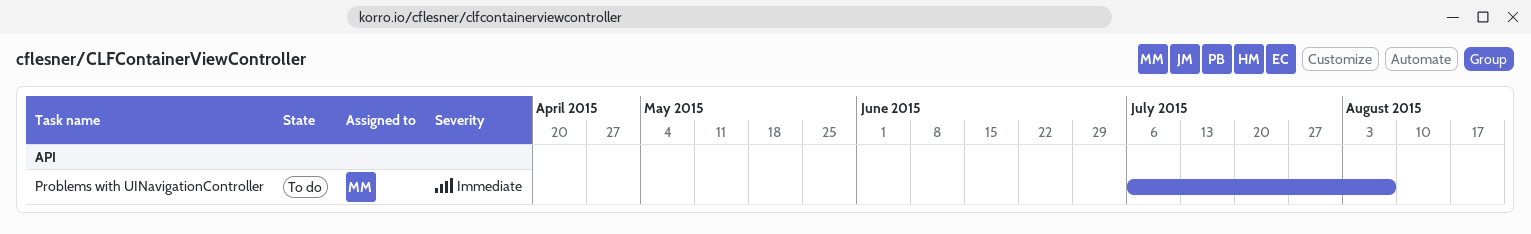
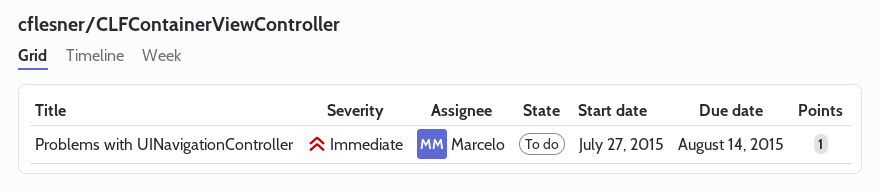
Problems with UINavigationController, start: Jul 6 -> Jul 27
Problems with UINavigationController, due: Aug 7 -> Aug 14

